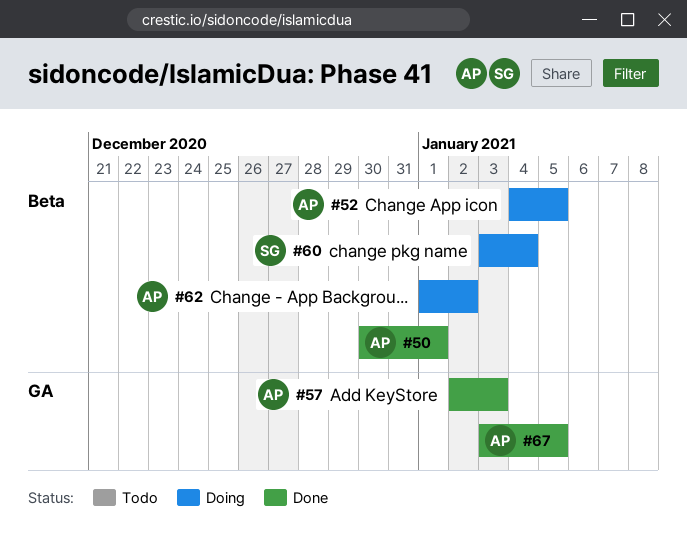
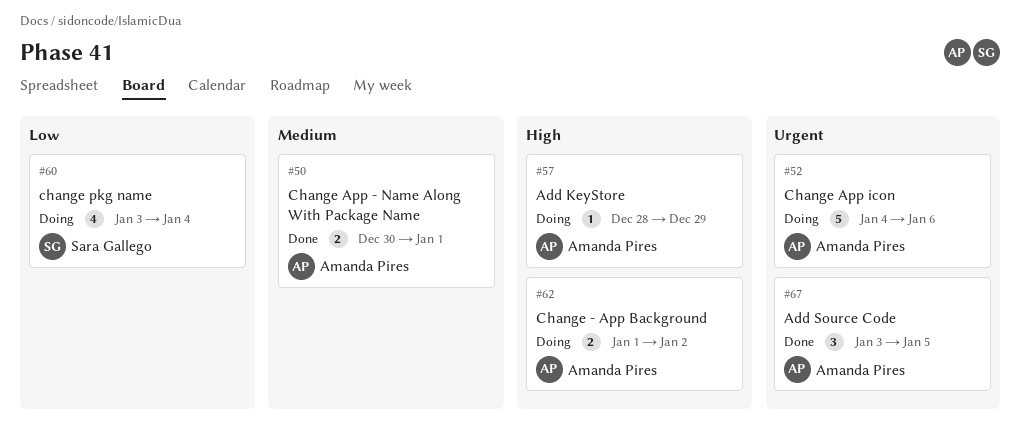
#52, due: Jan 5 -> Jan 6
#57, status: Done -> Doing
#57, start: Jan 2 -> Dec 28
#57, due: Jan 3 -> Dec 29

